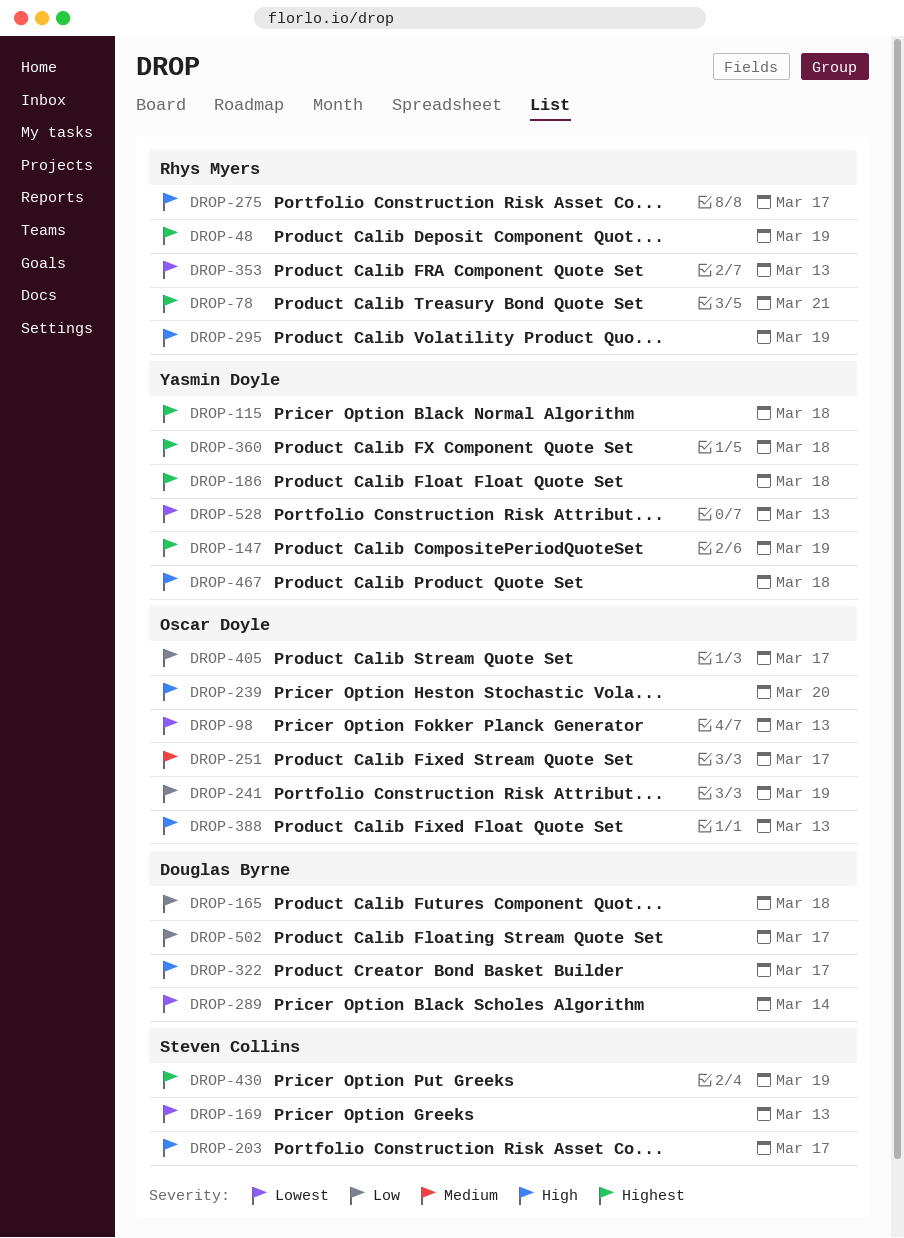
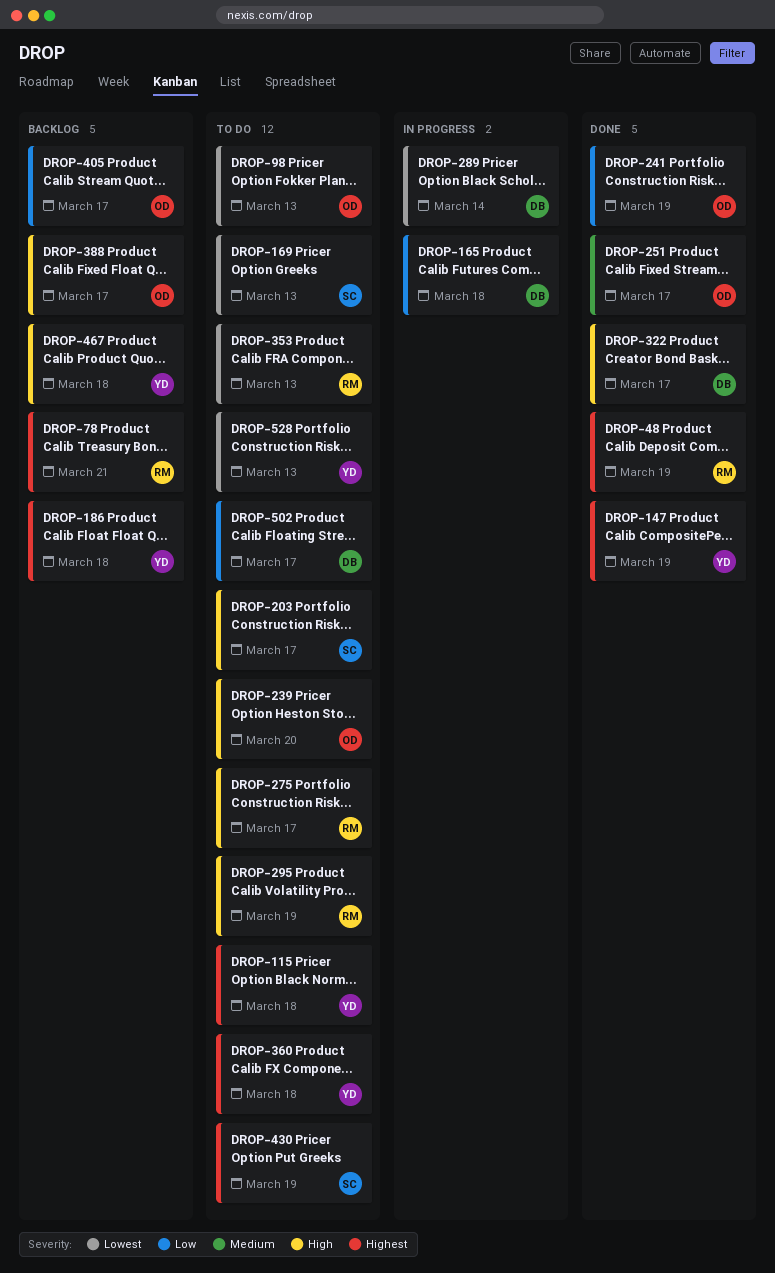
DROP-388, due: Mar 13 -> Mar 17

